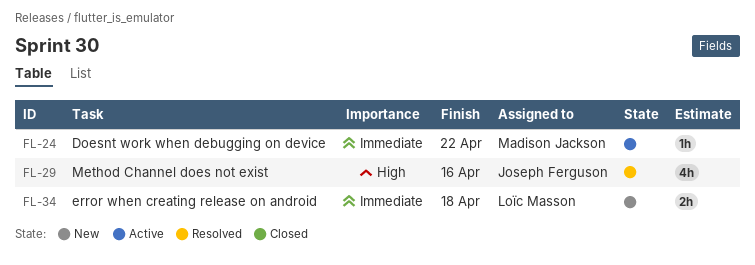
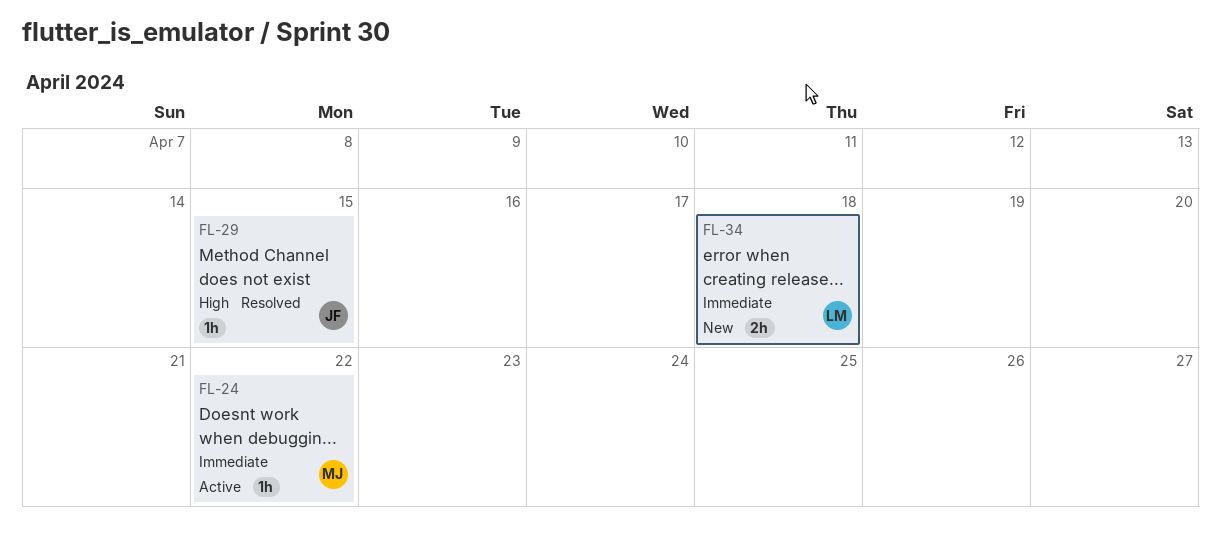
FL-29, estimate: 4h -> 1h
FL-29, due: Apr 16 -> Apr 15

